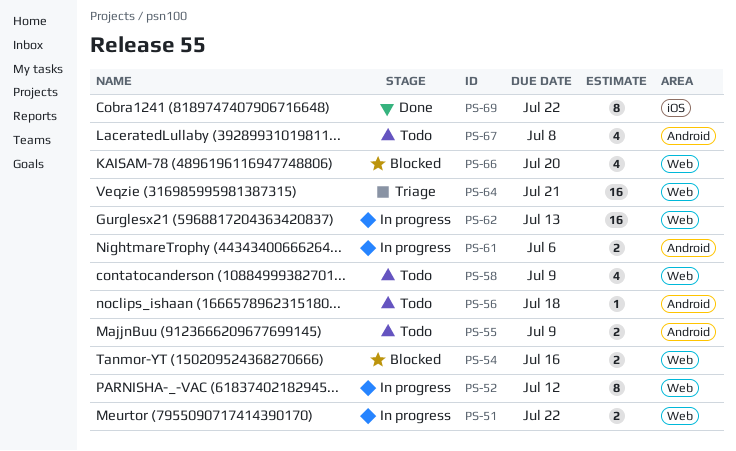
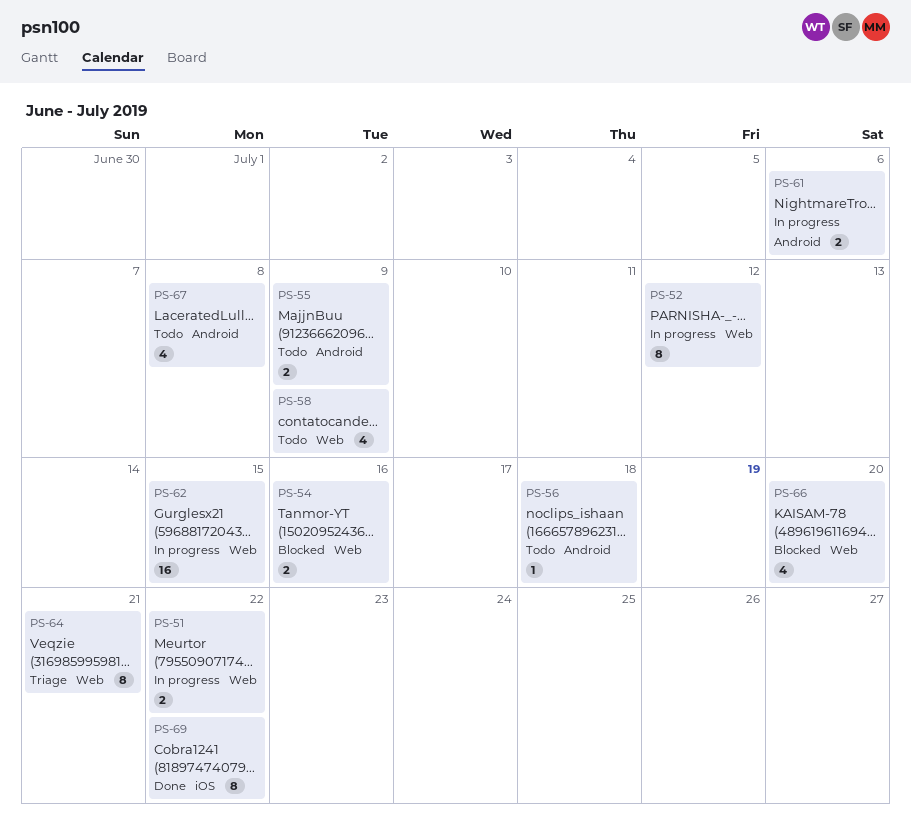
PS-62, due: Jul 13 -> Jul 15
PS-64, estimate: 16 -> 8

